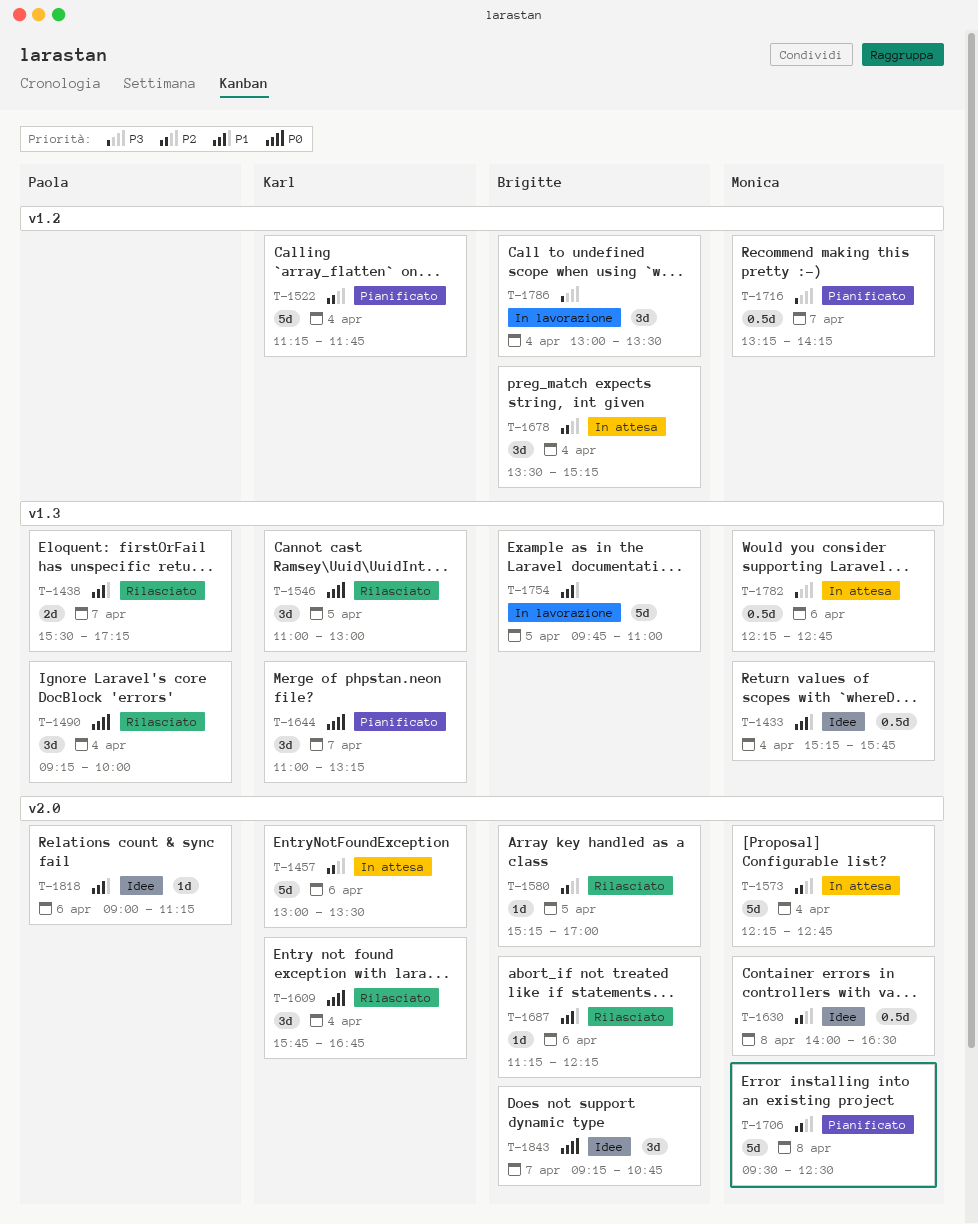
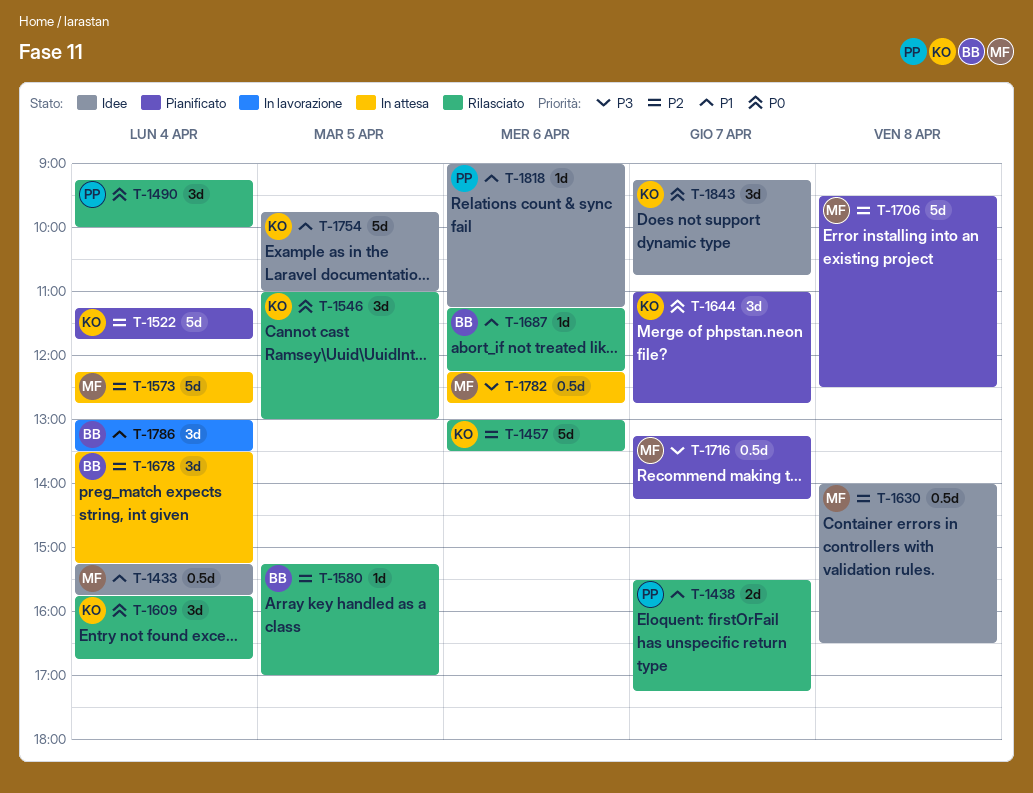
T-1457, status: In attesa -> Rilasciato
T-1644, ends: 13:15 -> 12:45
T-1754, status: In lavorazione -> Idee
T-1754, owner: Brigitte -> Karl
T-1786, priority: P3 -> P1
T-1843, owner: Brigitte -> Karl

